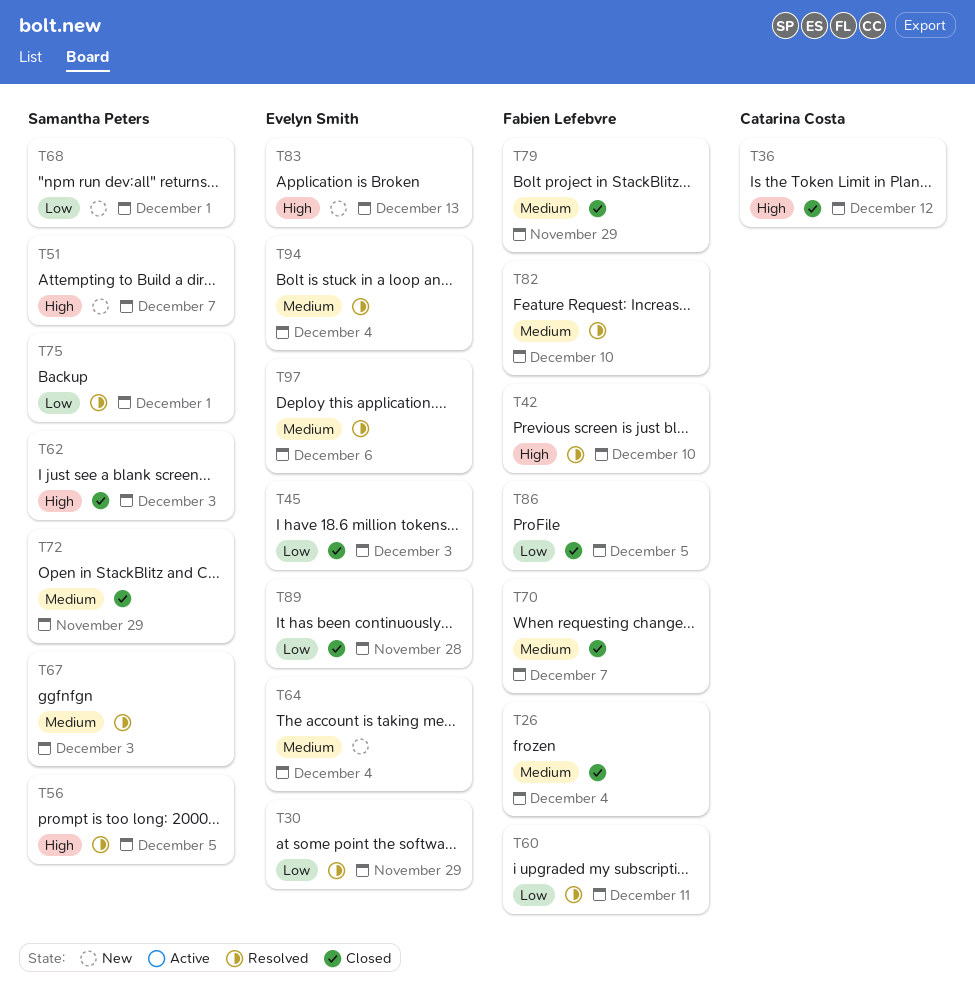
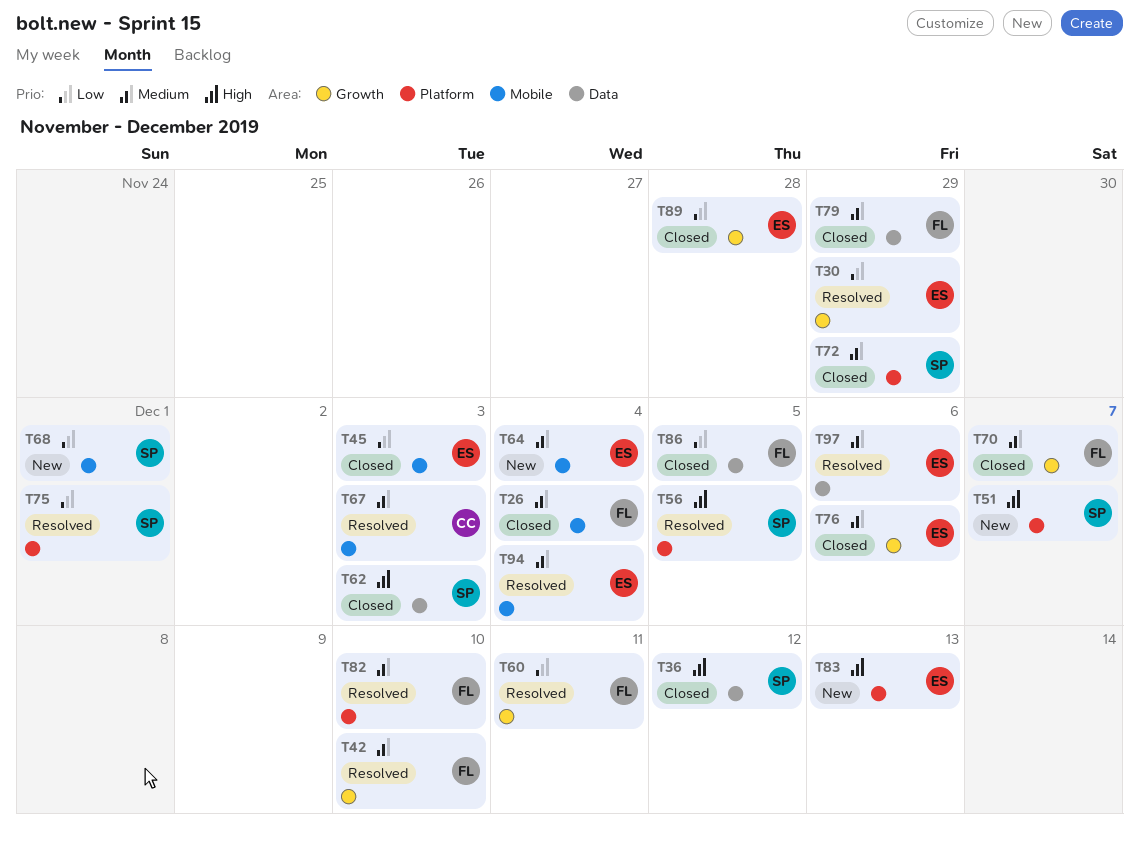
T36, owner: Catarina Costa -> Samantha Peters
T42, priority: High -> Medium
T67, owner: Samantha Peters -> Catarina Costa
T76: none -> present

